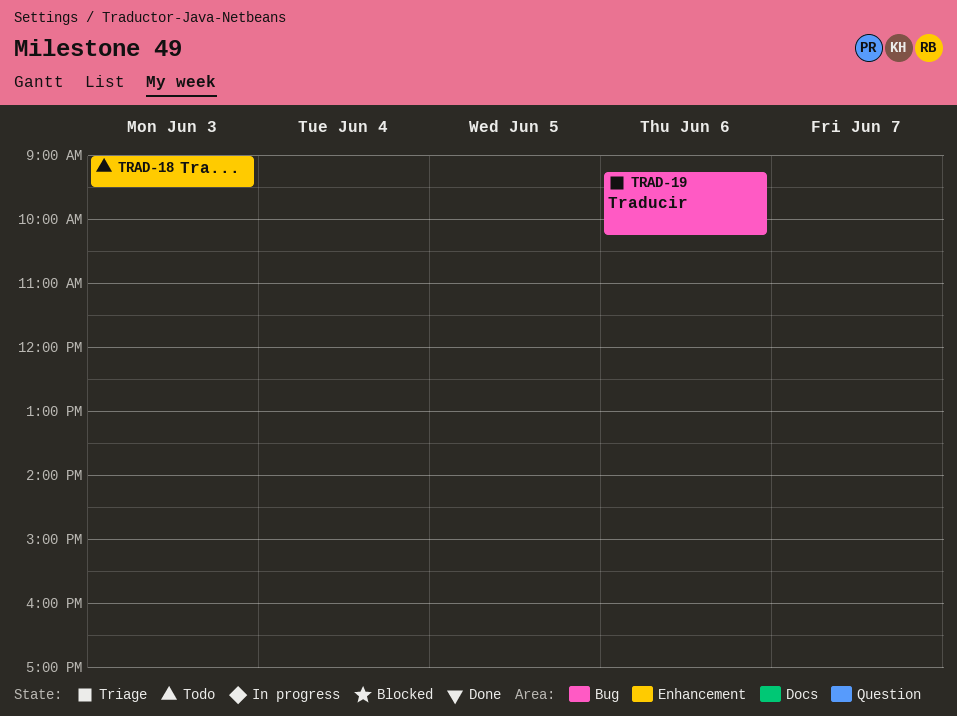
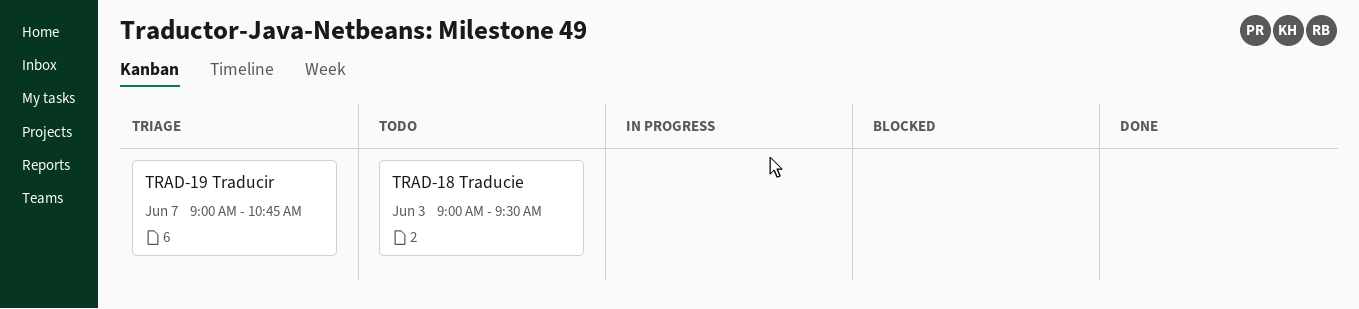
TRAD-19, day: Jun 6 -> Jun 7
TRAD-19, begins: 09:15 -> 09:00
TRAD-19, ends: 10:15 -> 10:45

